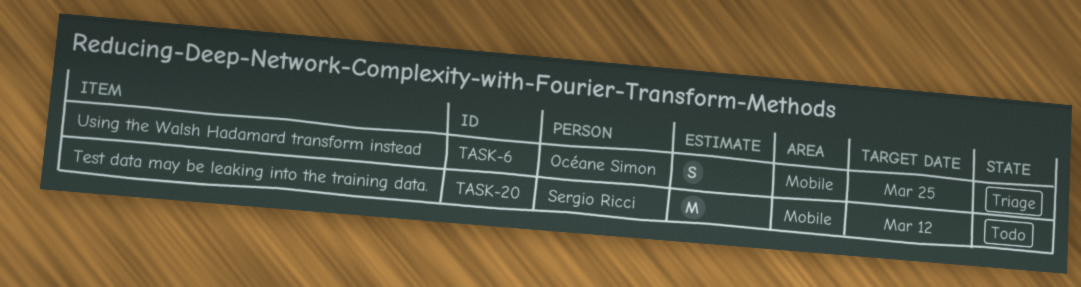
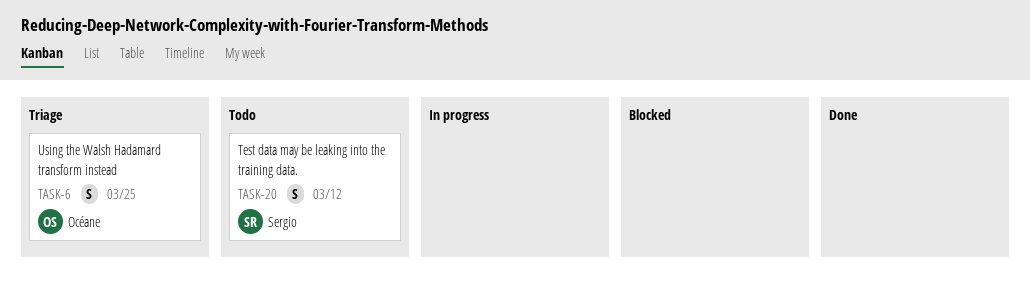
TASK-20, estimate: M -> S

